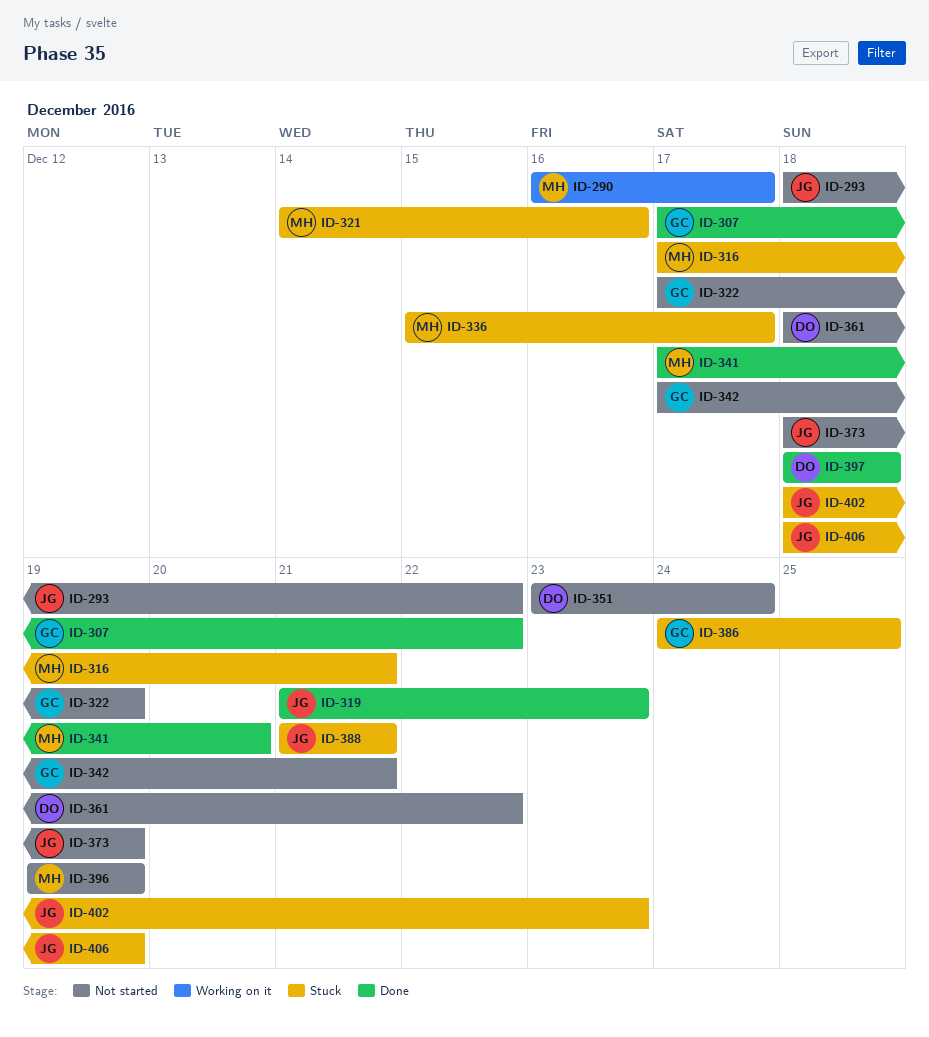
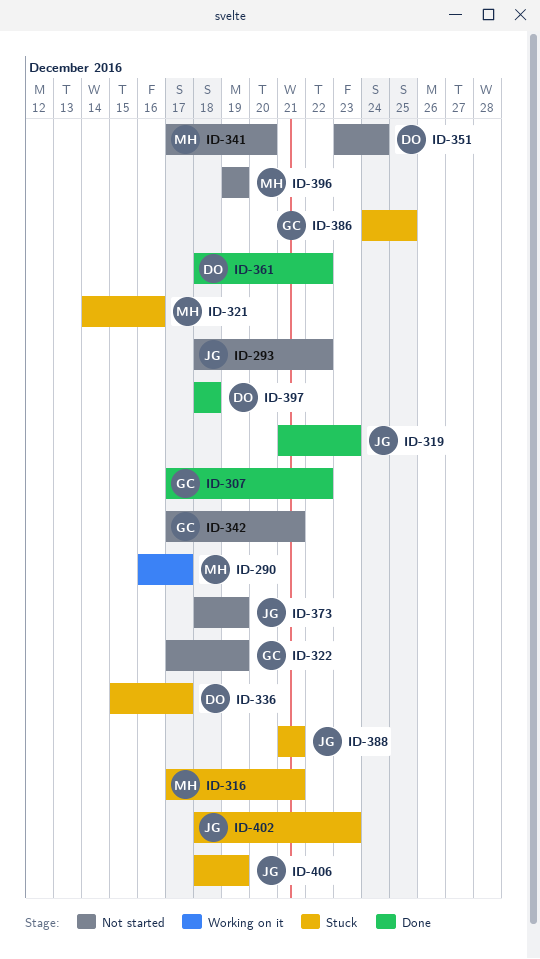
ID-336, owner: MH -> DO
ID-341, status: Done -> Not started
ID-361, status: Not started -> Done

